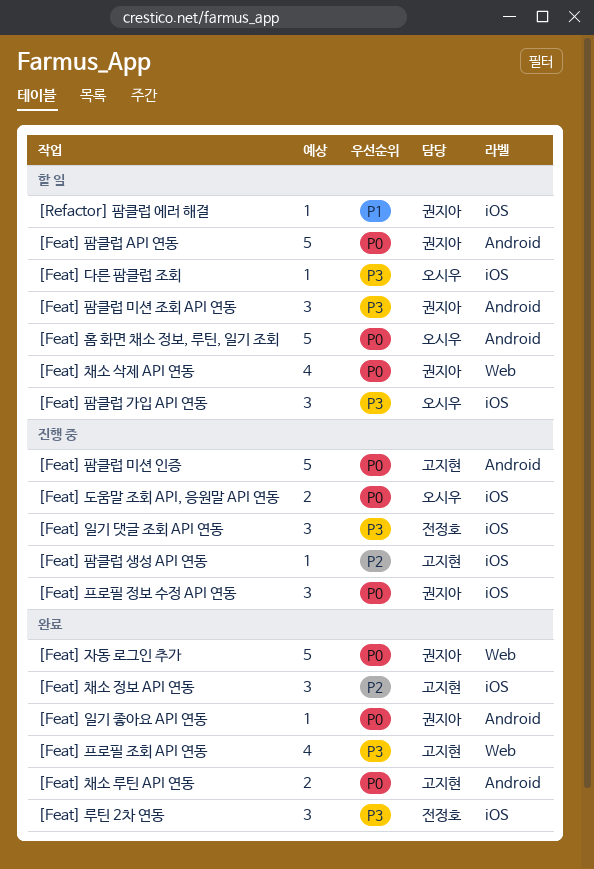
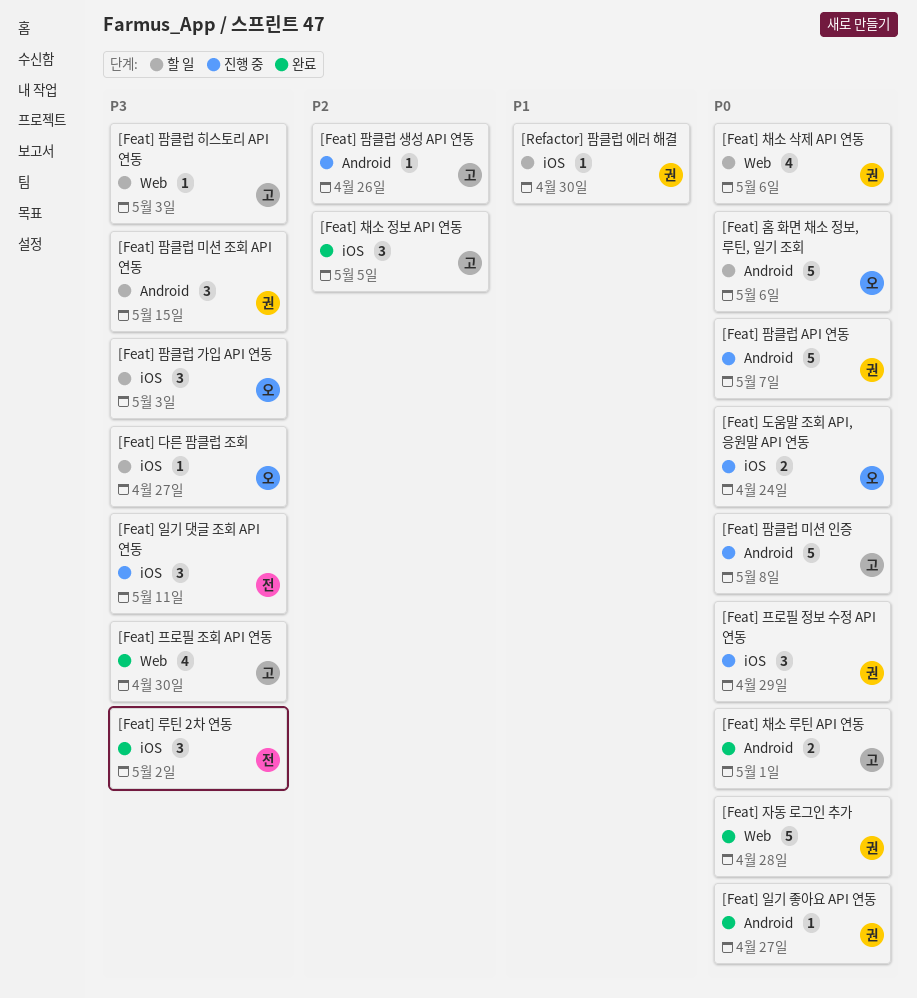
[Feat] 팜클럽 API 연동, status: 할 일 -> 진행 중
[Feat] 팜클럽 생성 API 연동, label: iOS -> Android
[Feat] 팜클럽 히스토리 API 연동: none -> present

